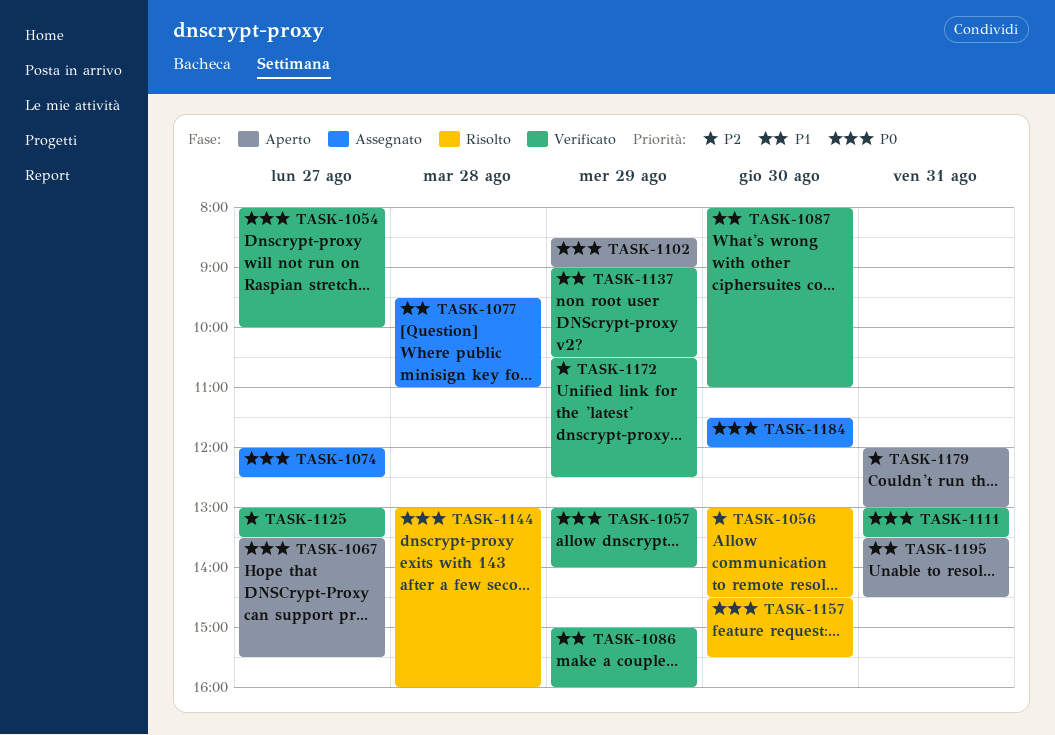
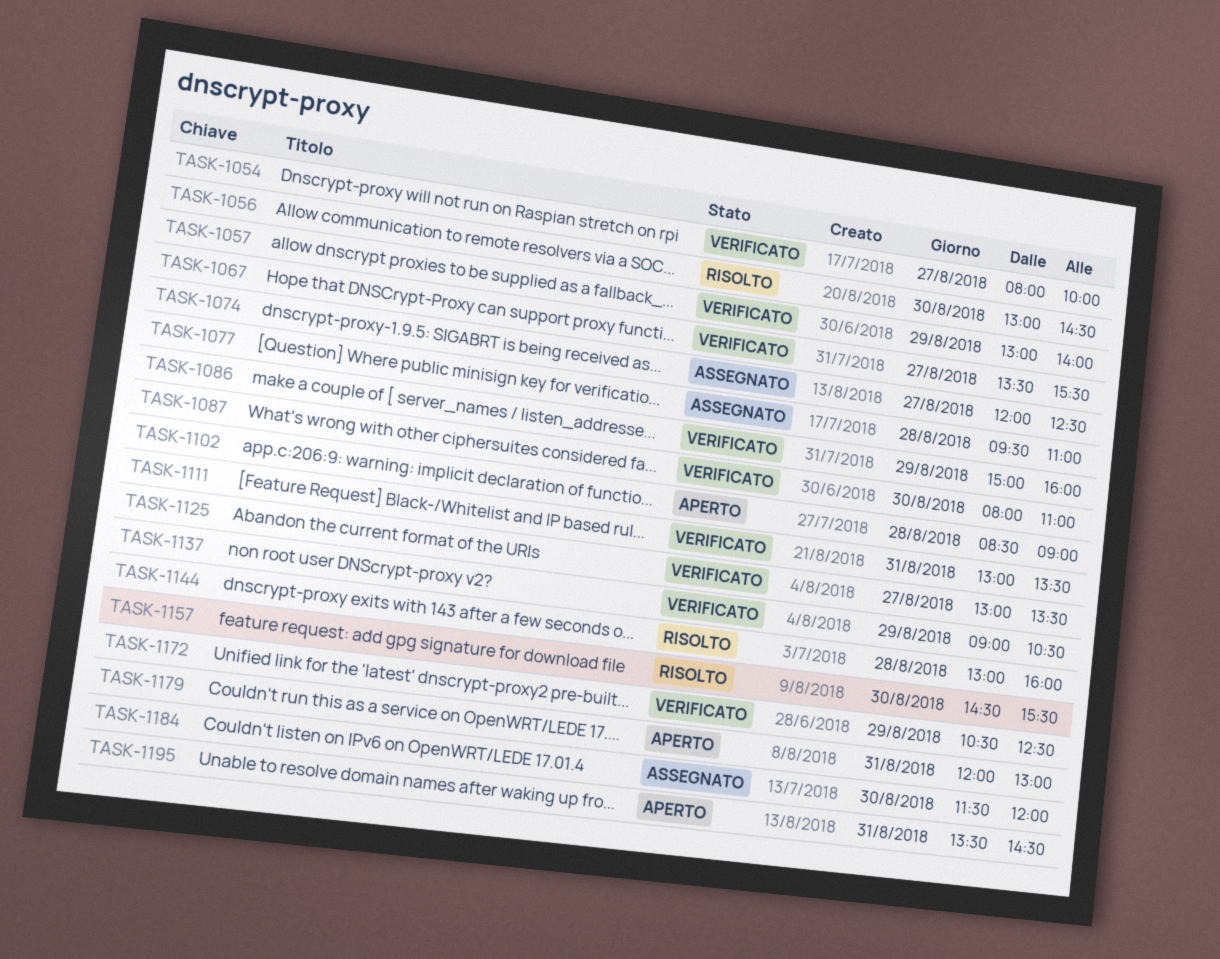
TASK-1067, status: Aperto -> Verificato
TASK-1102, day: Aug 29 -> Aug 28

